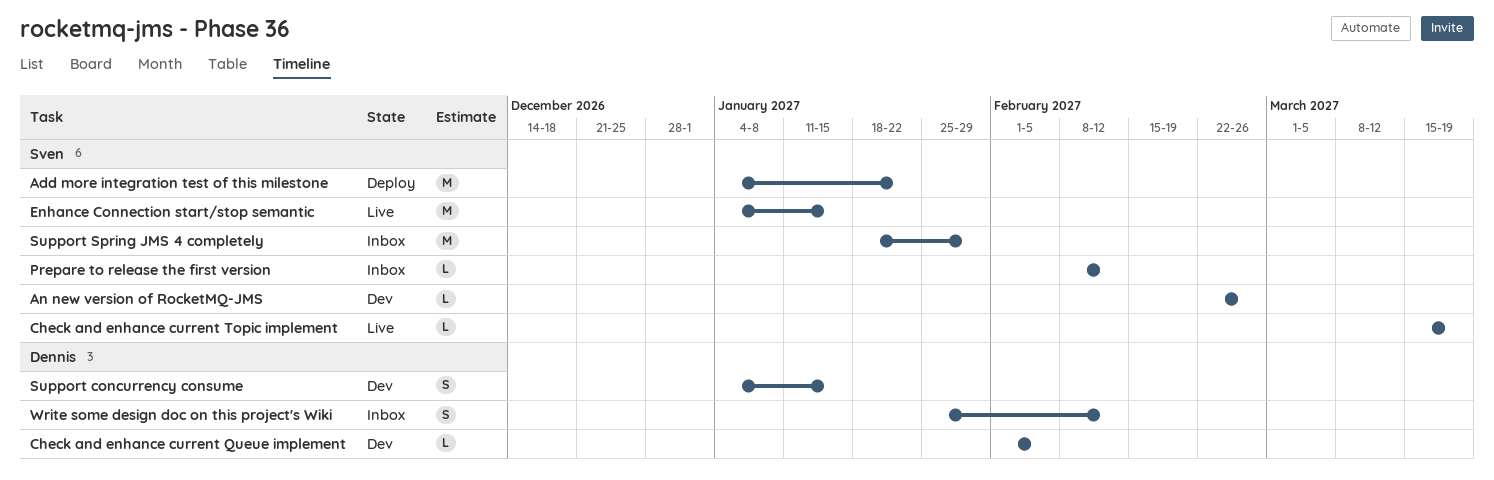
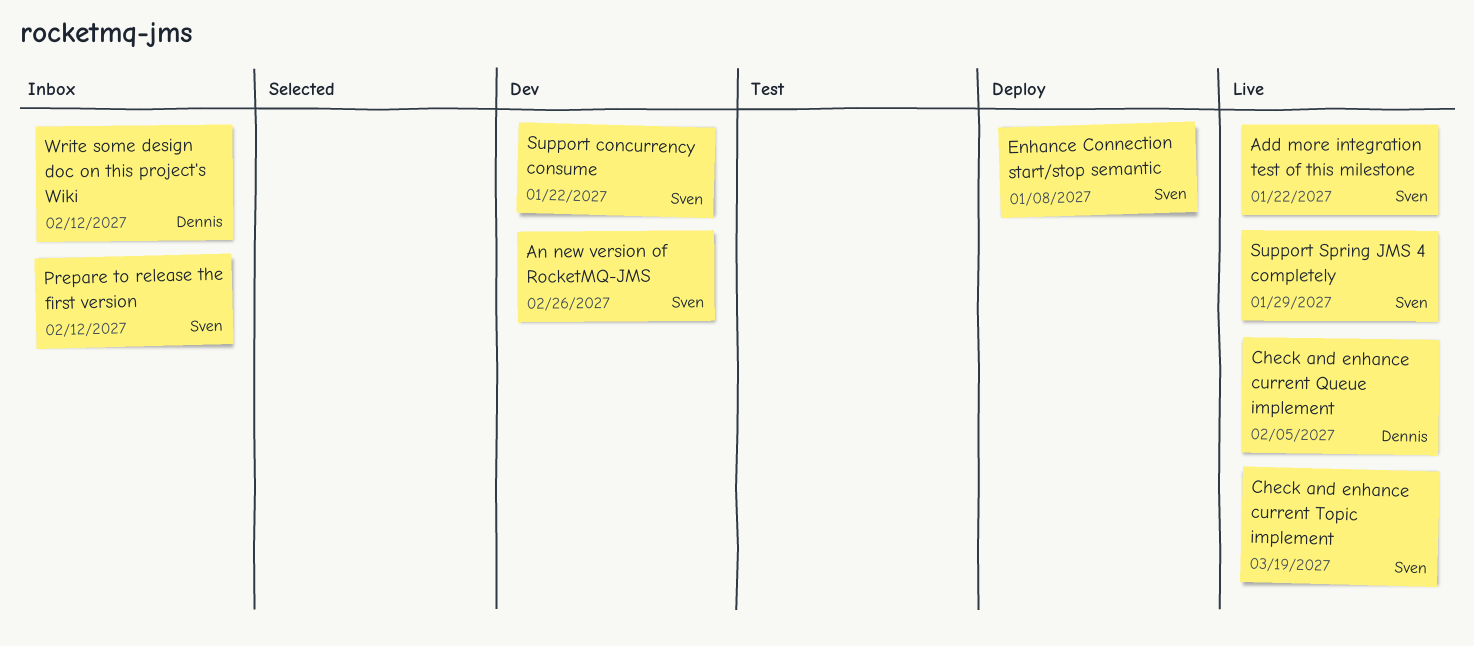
Add more integration test of this milestone, status: Deploy -> Live
Check and enhance current Queue implement, status: Dev -> Live
Enhance Connection start/stop semantic, status: Live -> Deploy
Enhance Connection start/stop semantic, due: Jan 15 -> Jan 8
Support concurrency consume, owner: Dennis -> Sven
Support concurrency consume, due: Jan 15 -> Jan 22
Support Spring JMS 4 completely, status: Inbox -> Live

